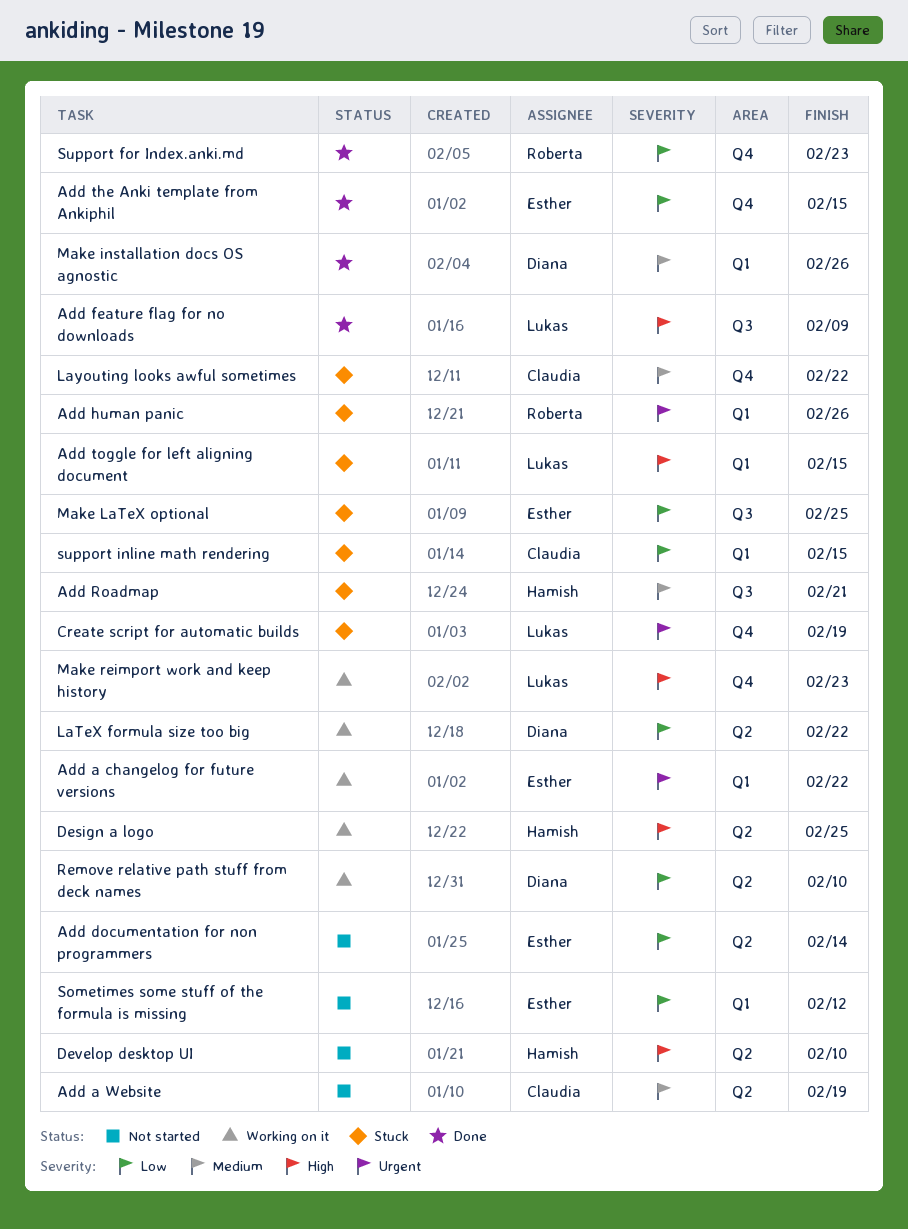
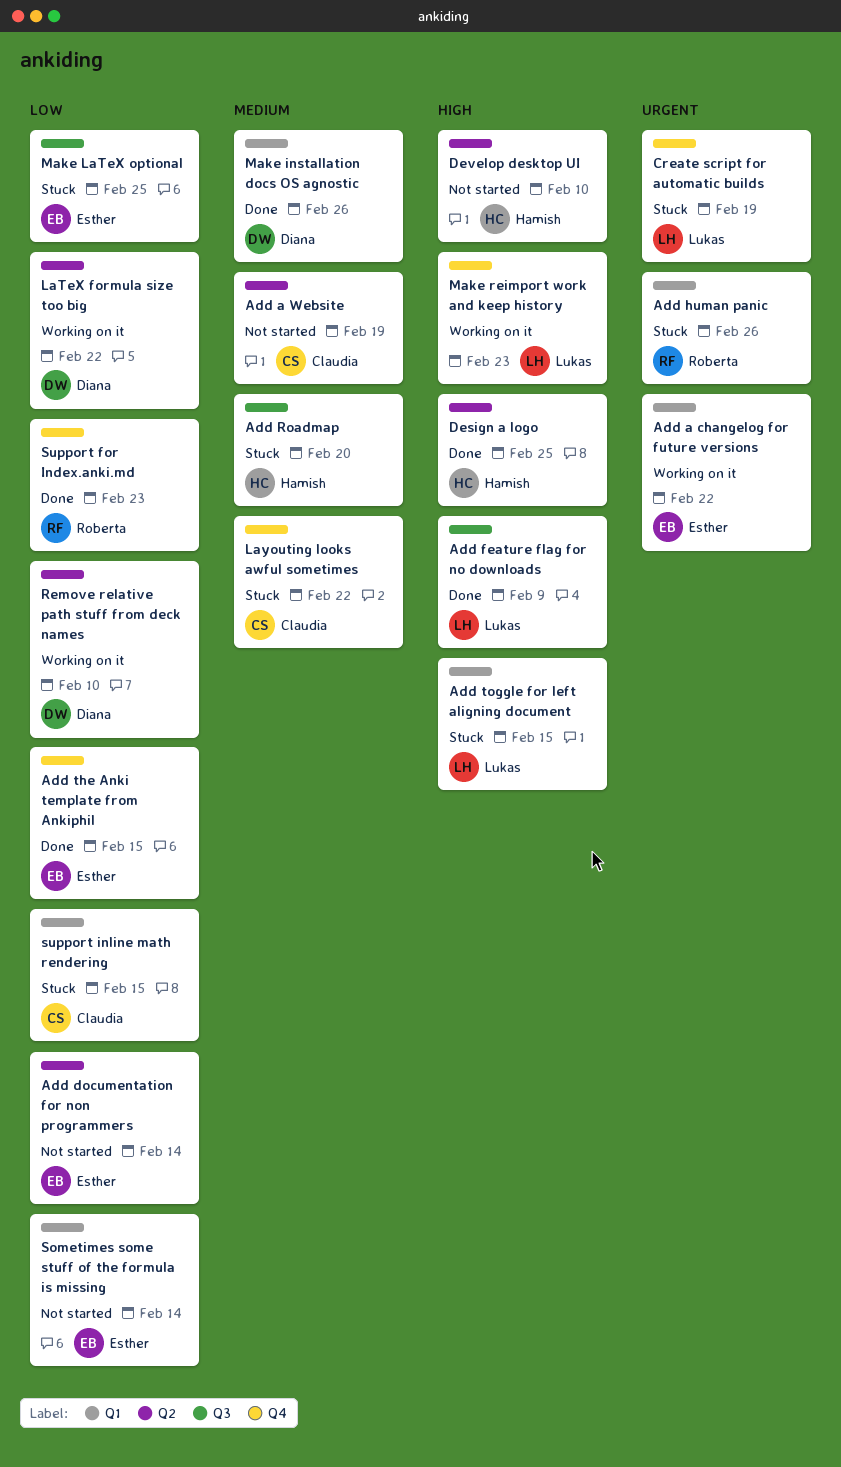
Add Roadmap, due: Feb 21 -> Feb 20
Design a logo, status: Working on it -> Done
Sometimes some stuff of the formula is missing, due: Feb 12 -> Feb 14

